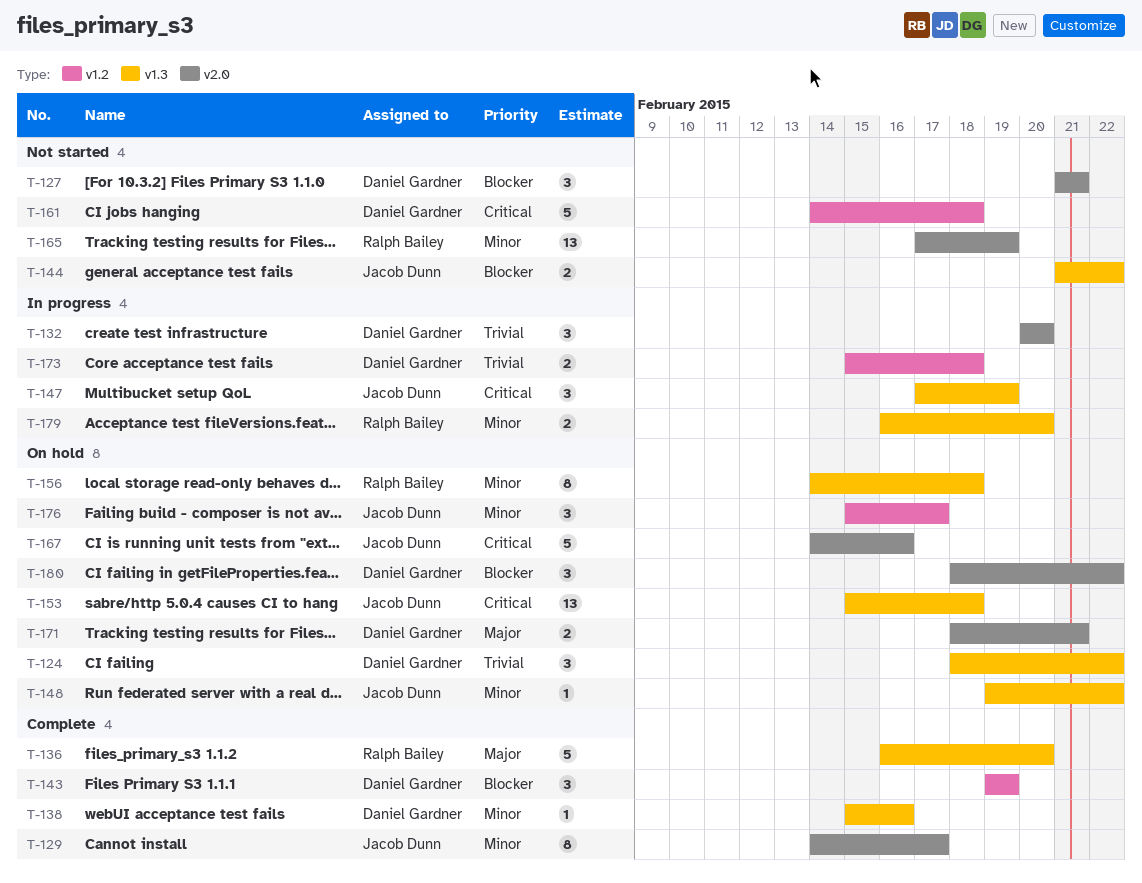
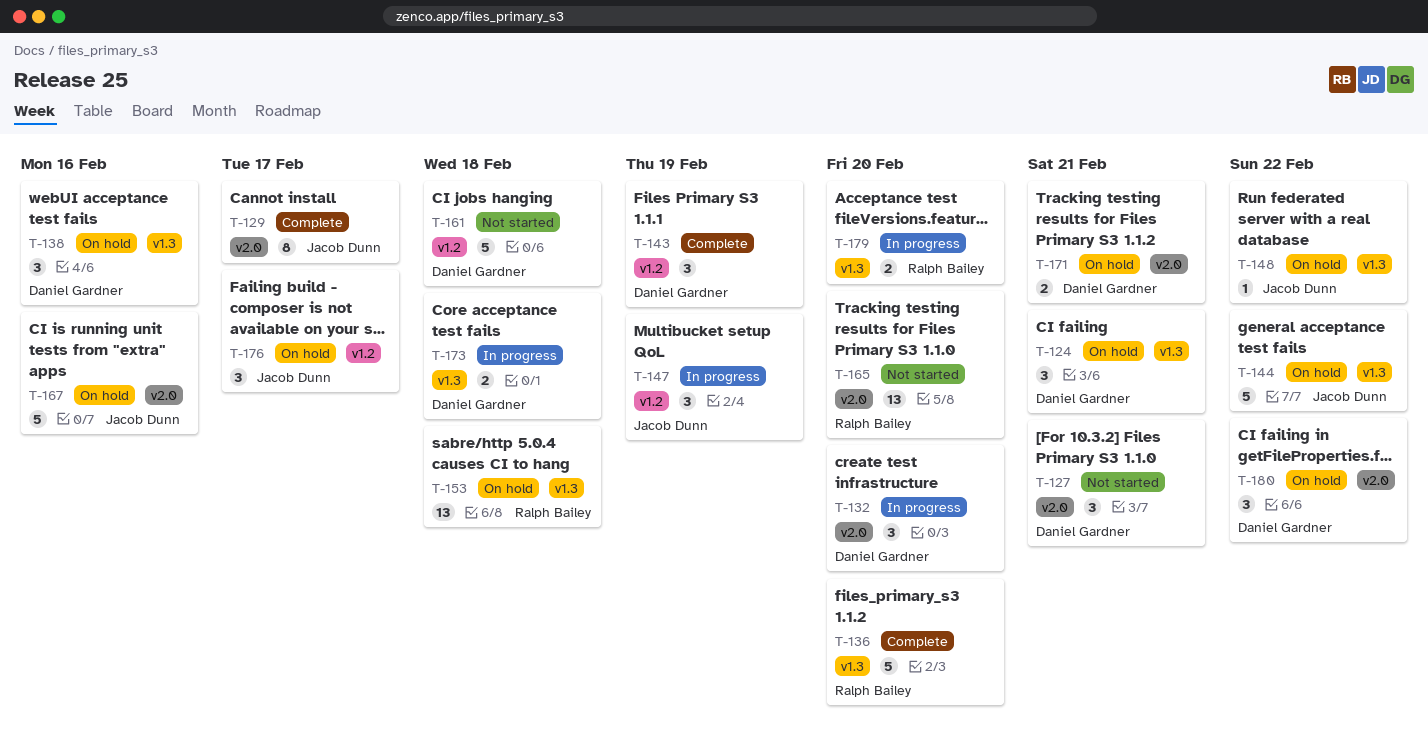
T-124, due: Feb 22 -> Feb 21
T-138, status: Complete -> On hold
T-138, estimate: 1 -> 3
T-144, status: Not started -> On hold
T-144, estimate: 2 -> 5
T-147, label: v1.3 -> v1.2
T-153, owner: Jacob Dunn -> Ralph Bailey
T-156: present -> none
T-165, due: Feb 19 -> Feb 20
T-173, label: v1.2 -> v1.3

